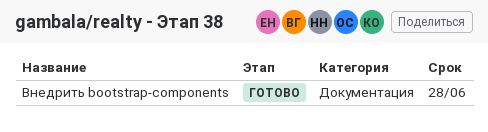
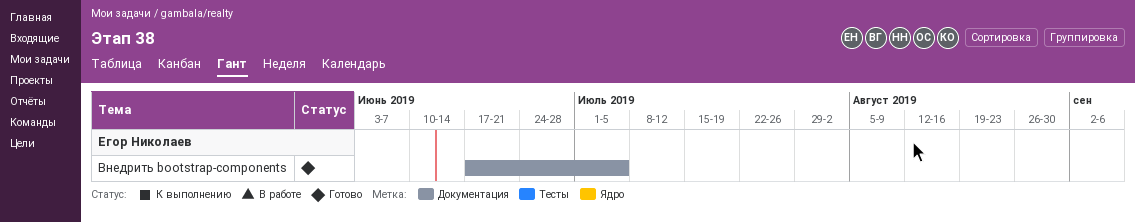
Внедрить bootstrap-components, due: Jun 28 -> Jul 5

